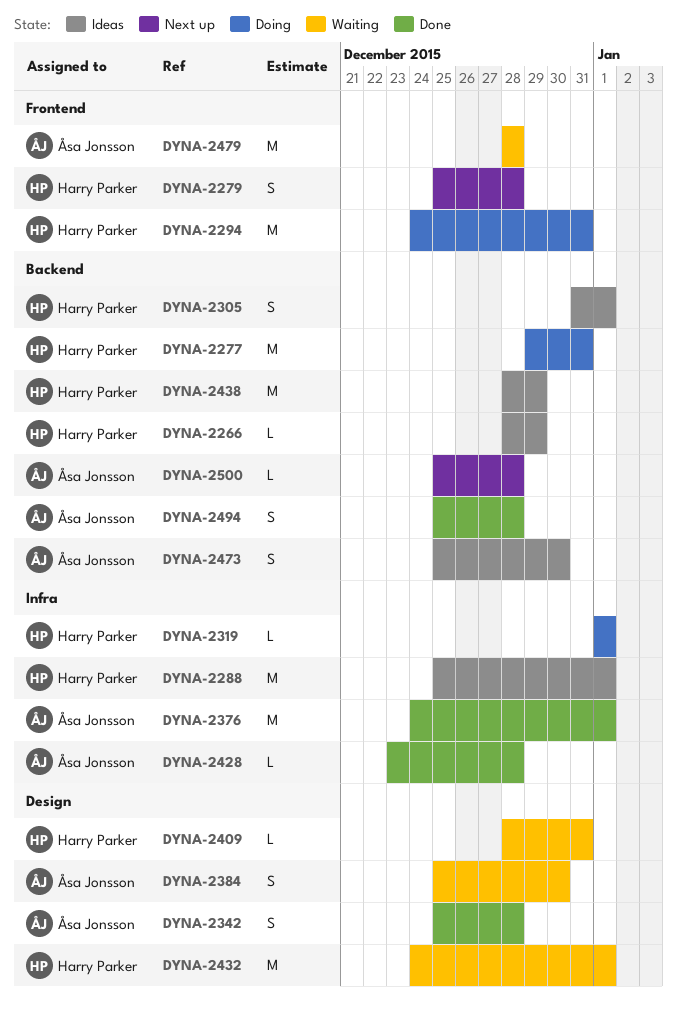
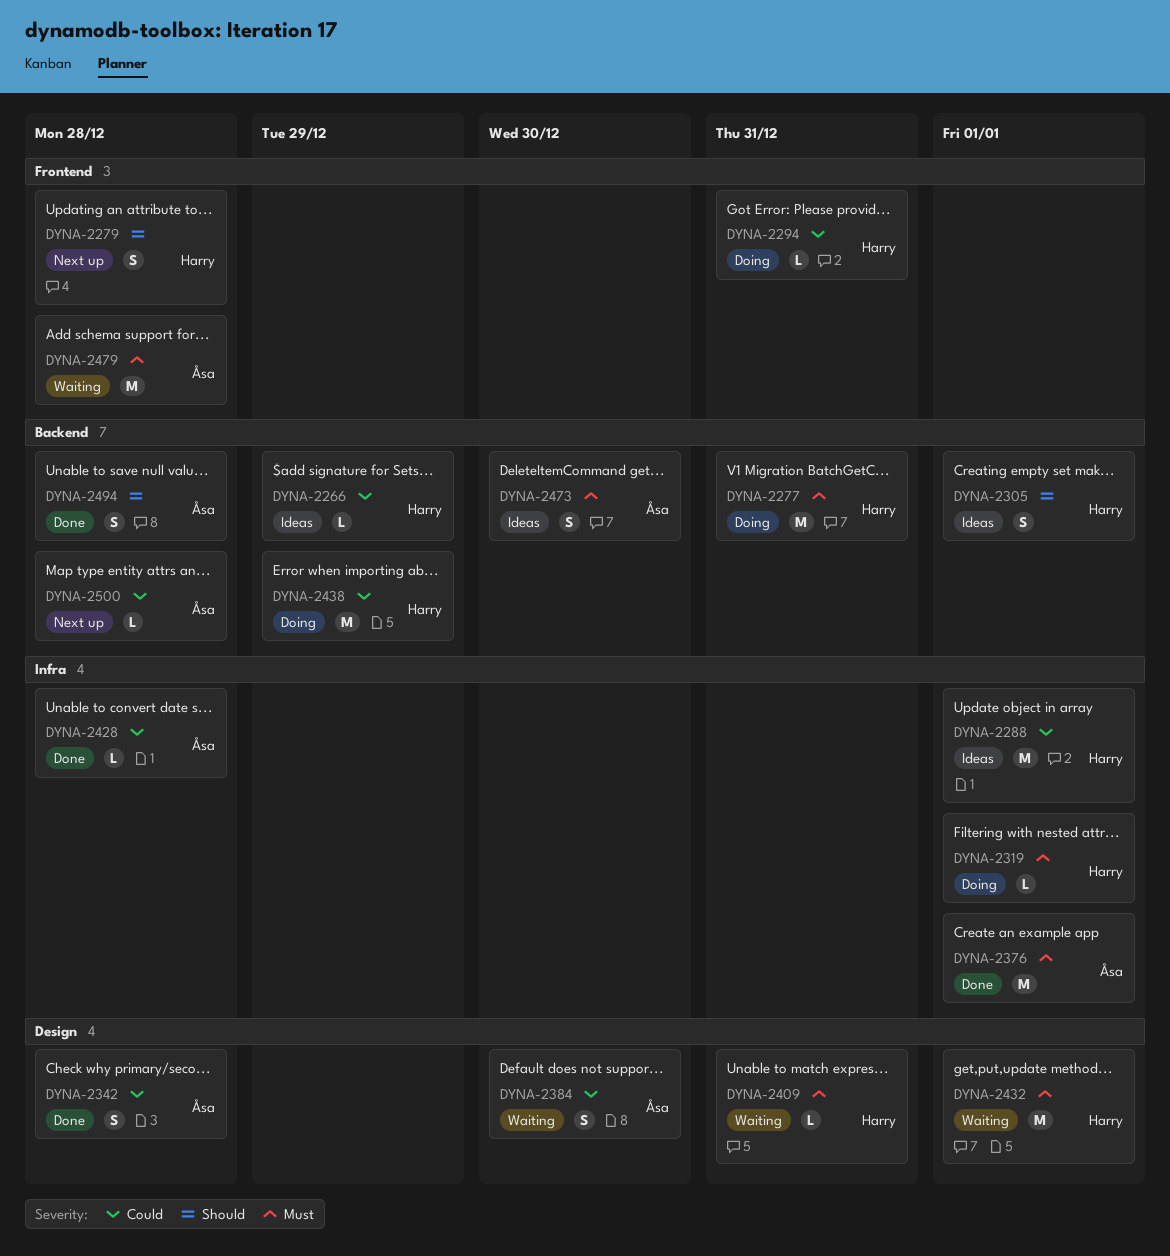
DYNA-2294, estimate: M -> L
DYNA-2438, status: Ideas -> Doing

